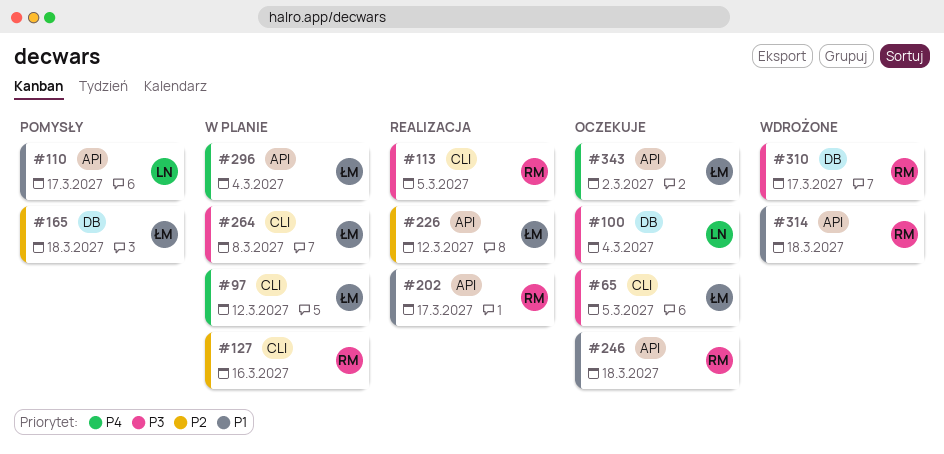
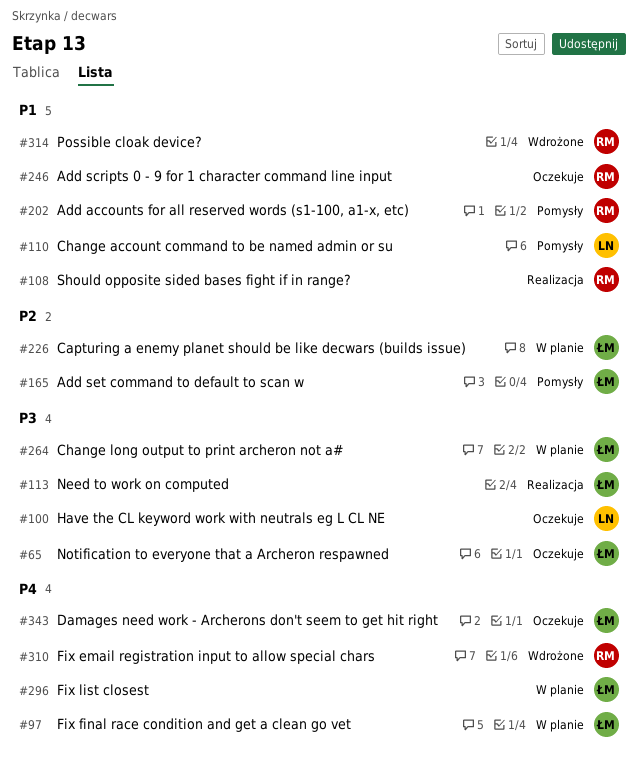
#108: none -> present
#113, owner: RM -> ŁM
#127: present -> none
#202, status: Realizacja -> Pomysły
#226, status: Realizacja -> W planie
#310, priority: P3 -> P4

